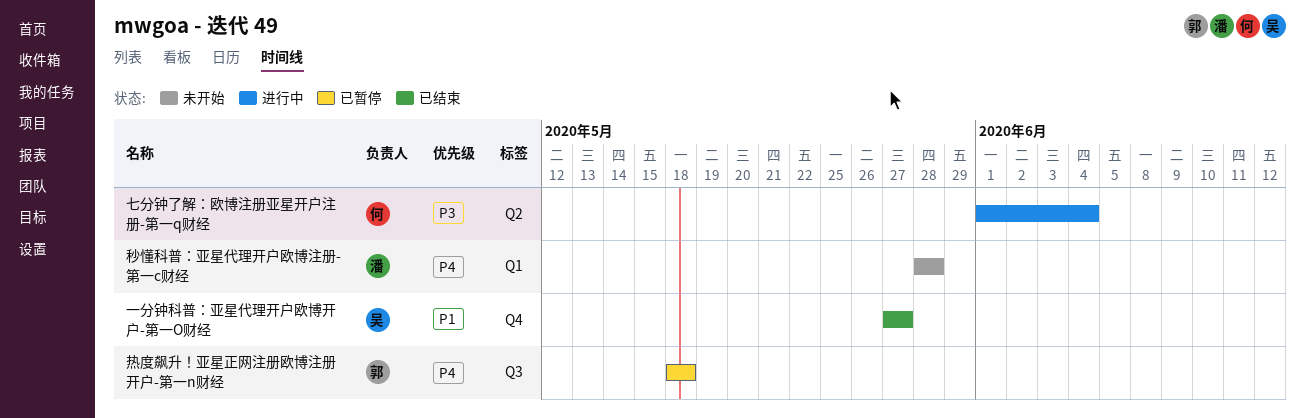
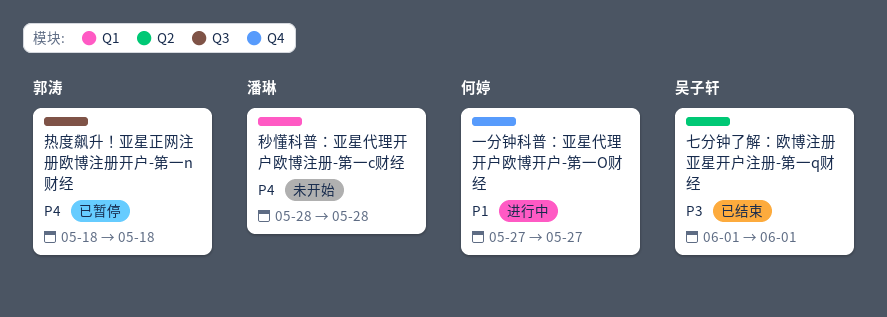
一分钟科普：亚星代理开户欧博开户-第一O财经, status: 已结束 -> 进行中
一分钟科普：亚星代理开户欧博开户-第一O财经, owner: 吴子轩 -> 何婷
七分钟了解：欧博注册亚星开户注册-第一q财经, status: 进行中 -> 已结束
七分钟了解：欧博注册亚星开户注册-第一q财经, owner: 何婷 -> 吴子轩
七分钟了解：欧博注册亚星开户注册-第一q财经, due: Jun 4 -> Jun 1

